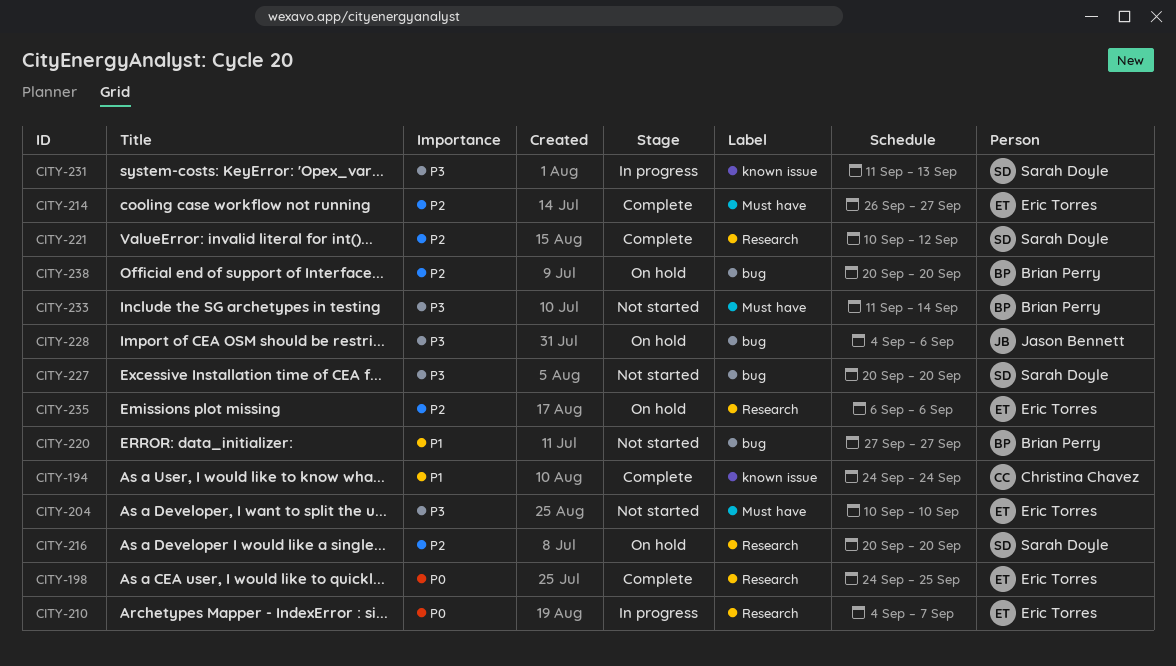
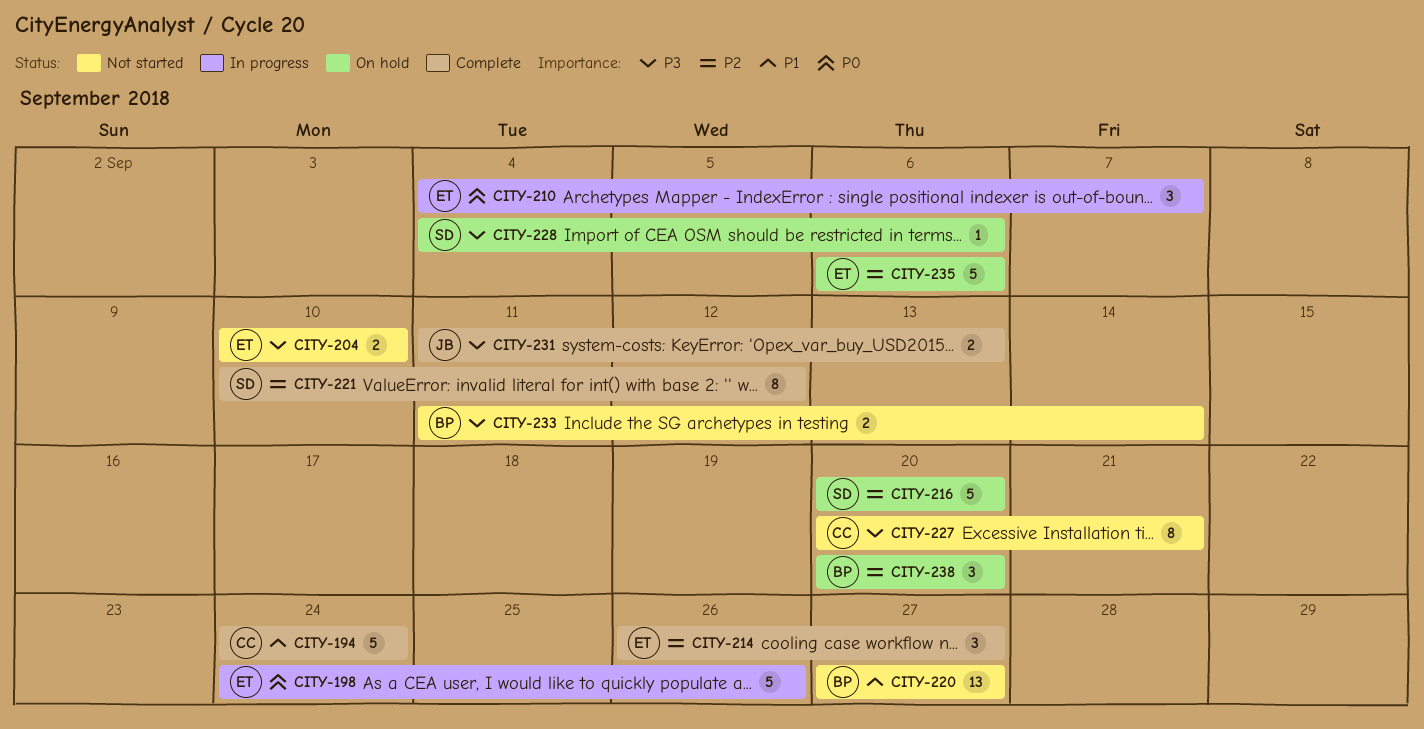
CITY-198, status: Complete -> In progress
CITY-198, due: Sep 25 -> Sep 26
CITY-227, owner: Sarah Doyle -> Christina Chavez
CITY-227, due: Sep 20 -> Sep 21
CITY-228, owner: Jason Bennett -> Sarah Doyle
CITY-231, status: In progress -> Complete
CITY-231, owner: Sarah Doyle -> Jason Bennett

